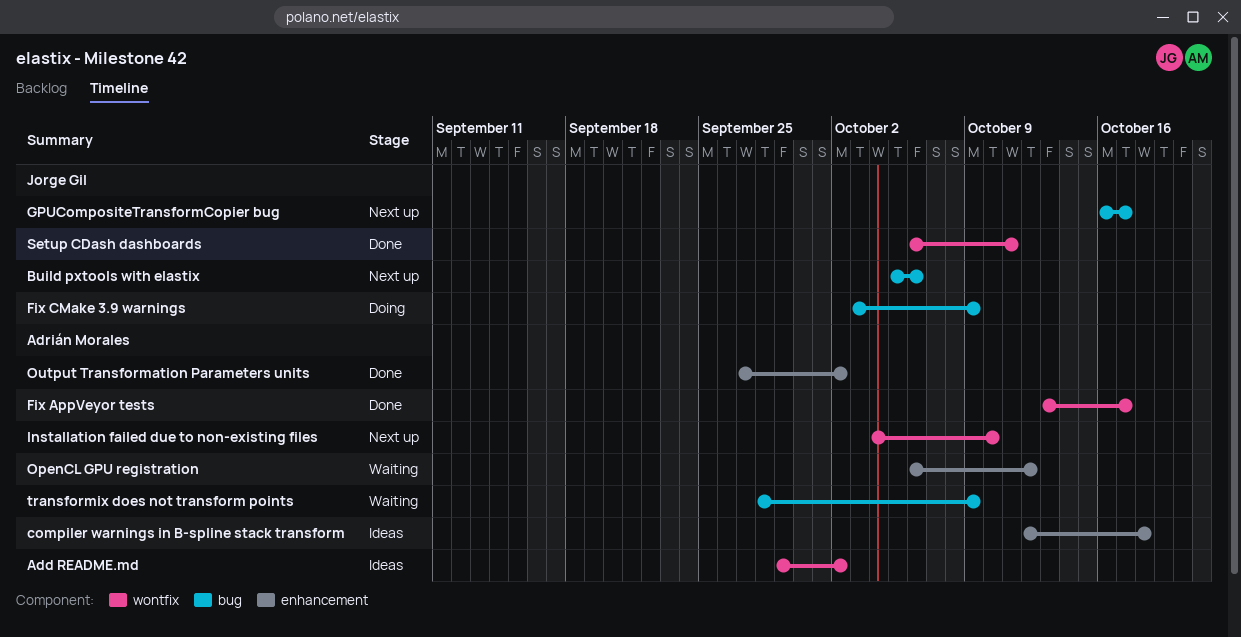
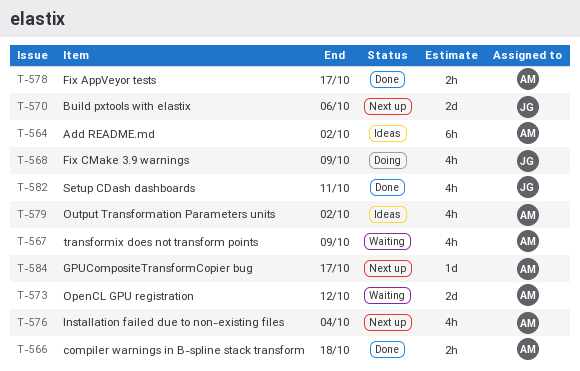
compiler warnings in B-spline stack transform, status: Ideas -> Done
GPUCompositeTransformCopier bug, owner: Jorge Gil -> Adrián Morales
Installation failed due to non-existing files, due: Oct 10 -> Oct 4
Output Transformation Parameters units, status: Done -> Ideas

